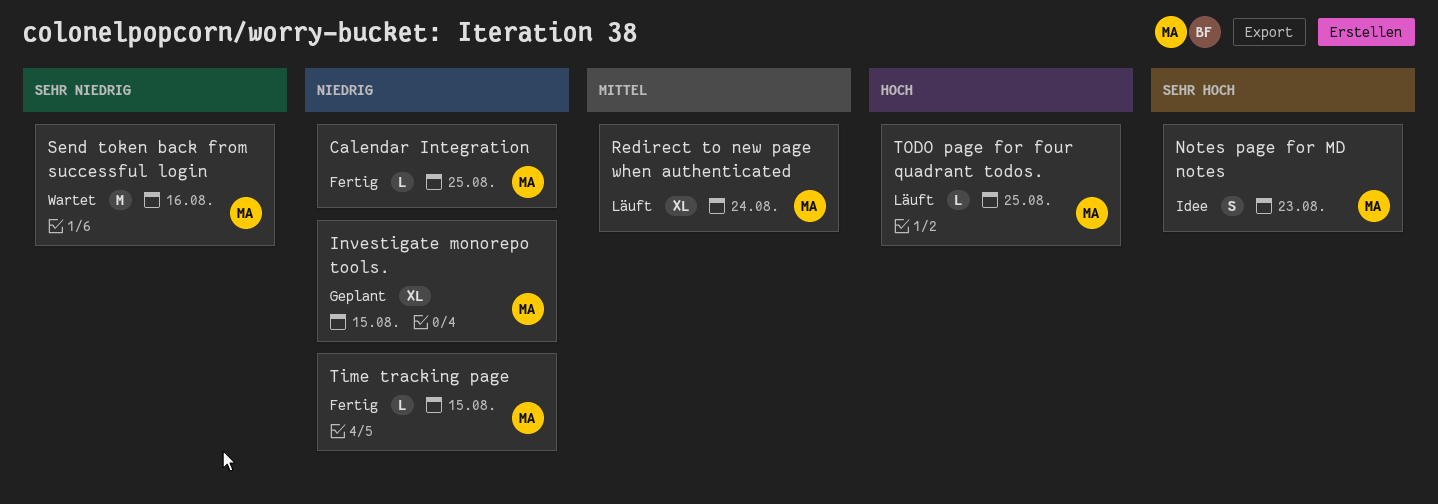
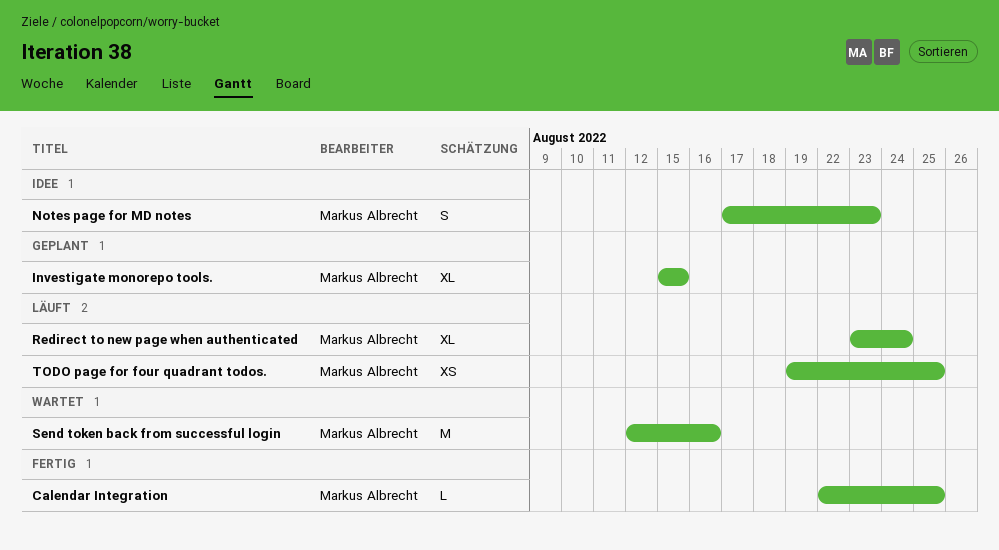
Time tracking page: present -> none
TODO page for four quadrant todos., estimate: L -> XS

